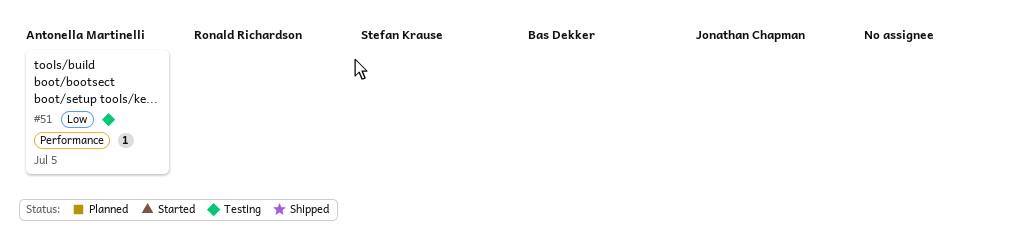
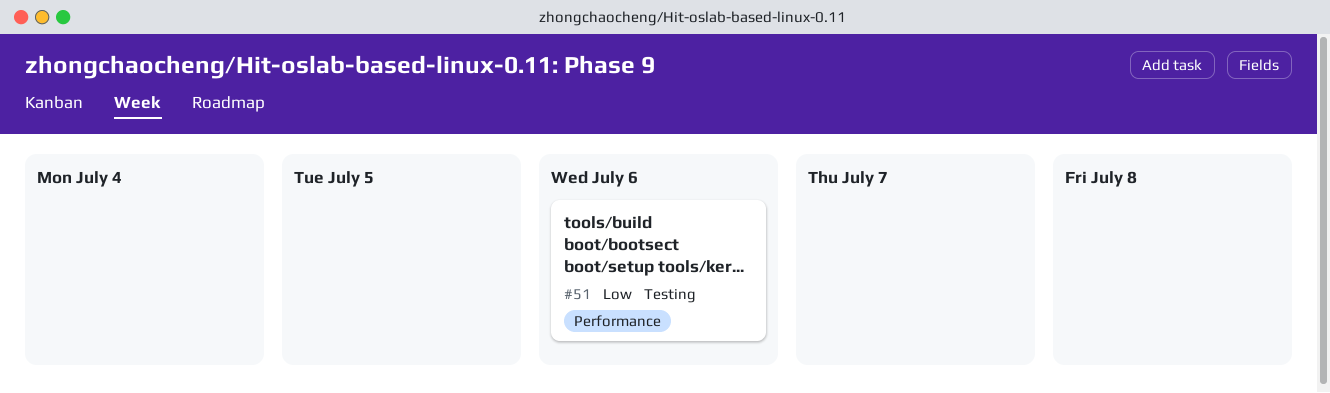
#51, due: Jul 5 -> Jul 6

